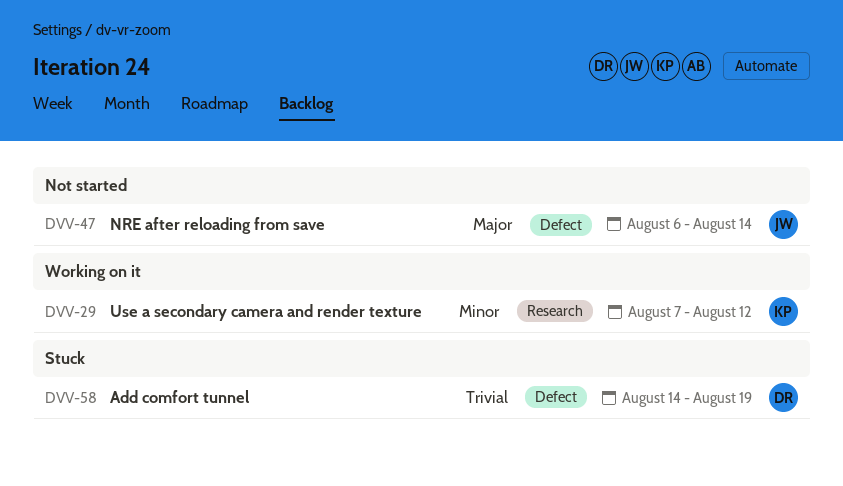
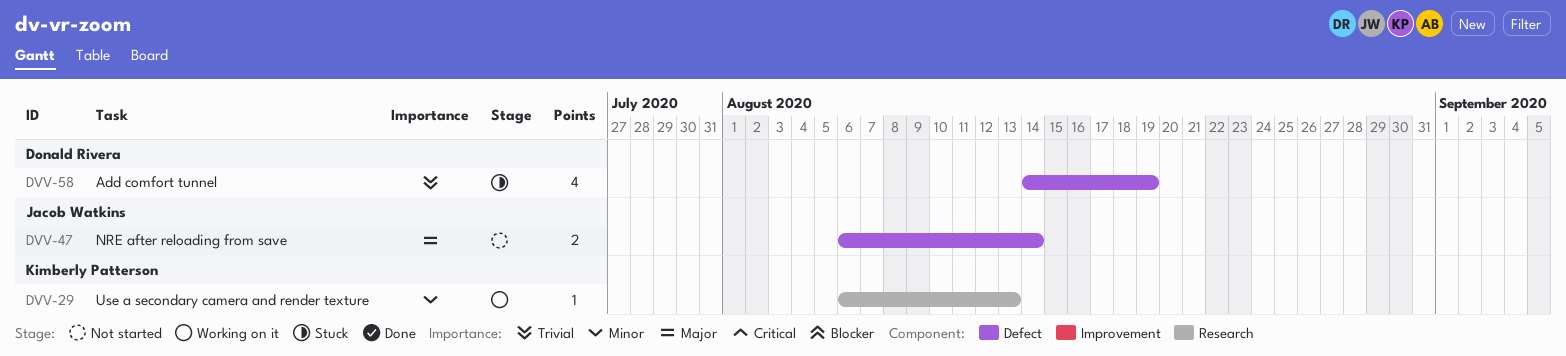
DVV-29, start: Aug 7 -> Aug 6
DVV-29, due: Aug 12 -> Aug 13

